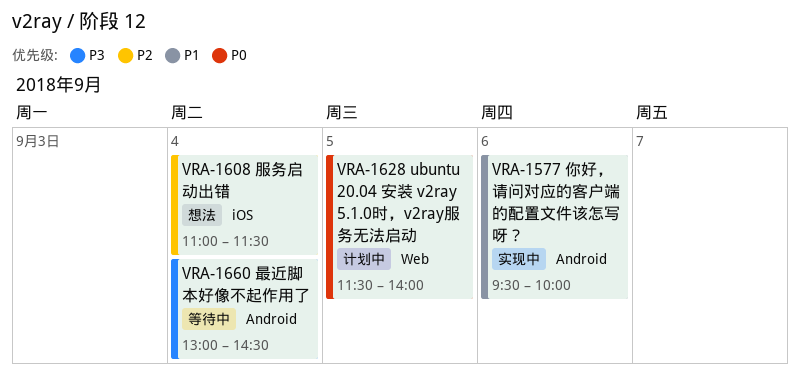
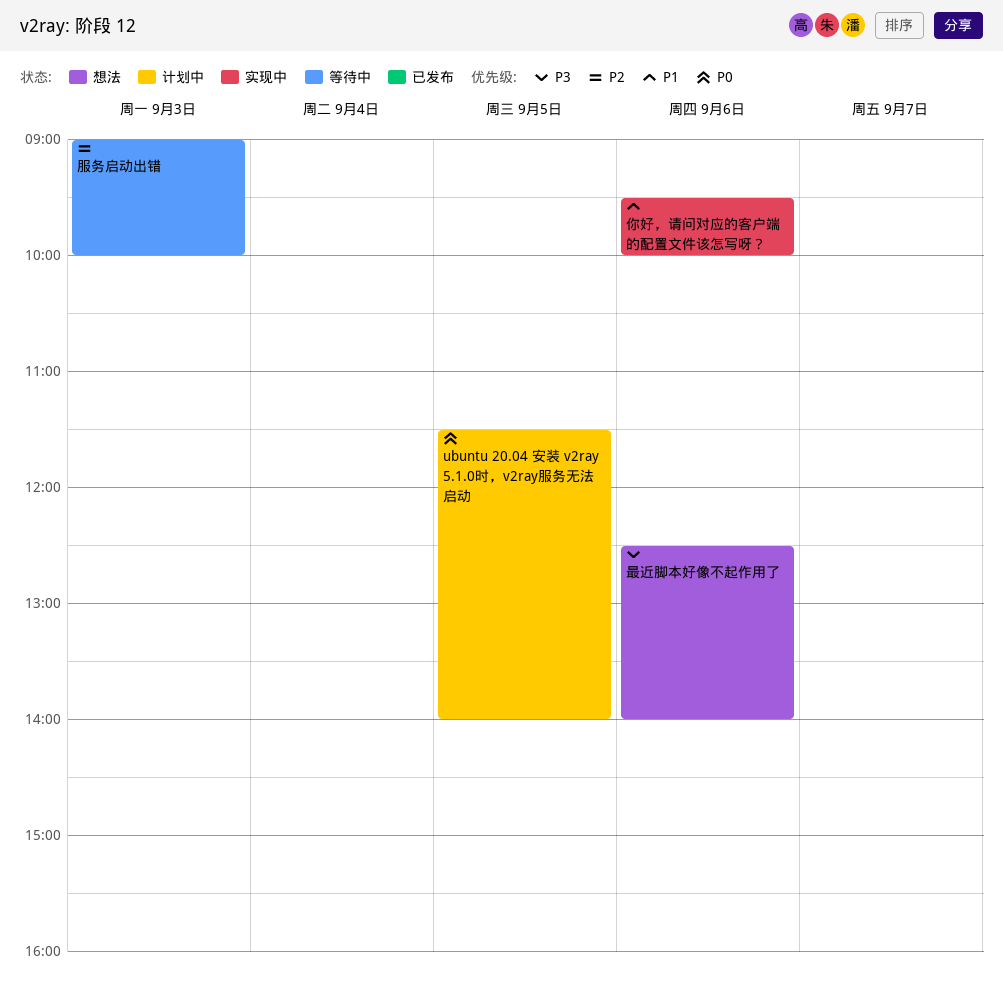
最近脚本好像不起作用了, status: 等待中 -> 想法
最近脚本好像不起作用了, day: Sep 4 -> Sep 6
最近脚本好像不起作用了, begins: 13:00 -> 12:30
最近脚本好像不起作用了, ends: 14:30 -> 14:00
服务启动出错, status: 想法 -> 等待中
服务启动出错, day: Sep 4 -> Sep 3
服务启动出错, begins: 11:00 -> 09:00
服务启动出错, ends: 11:30 -> 10:00

